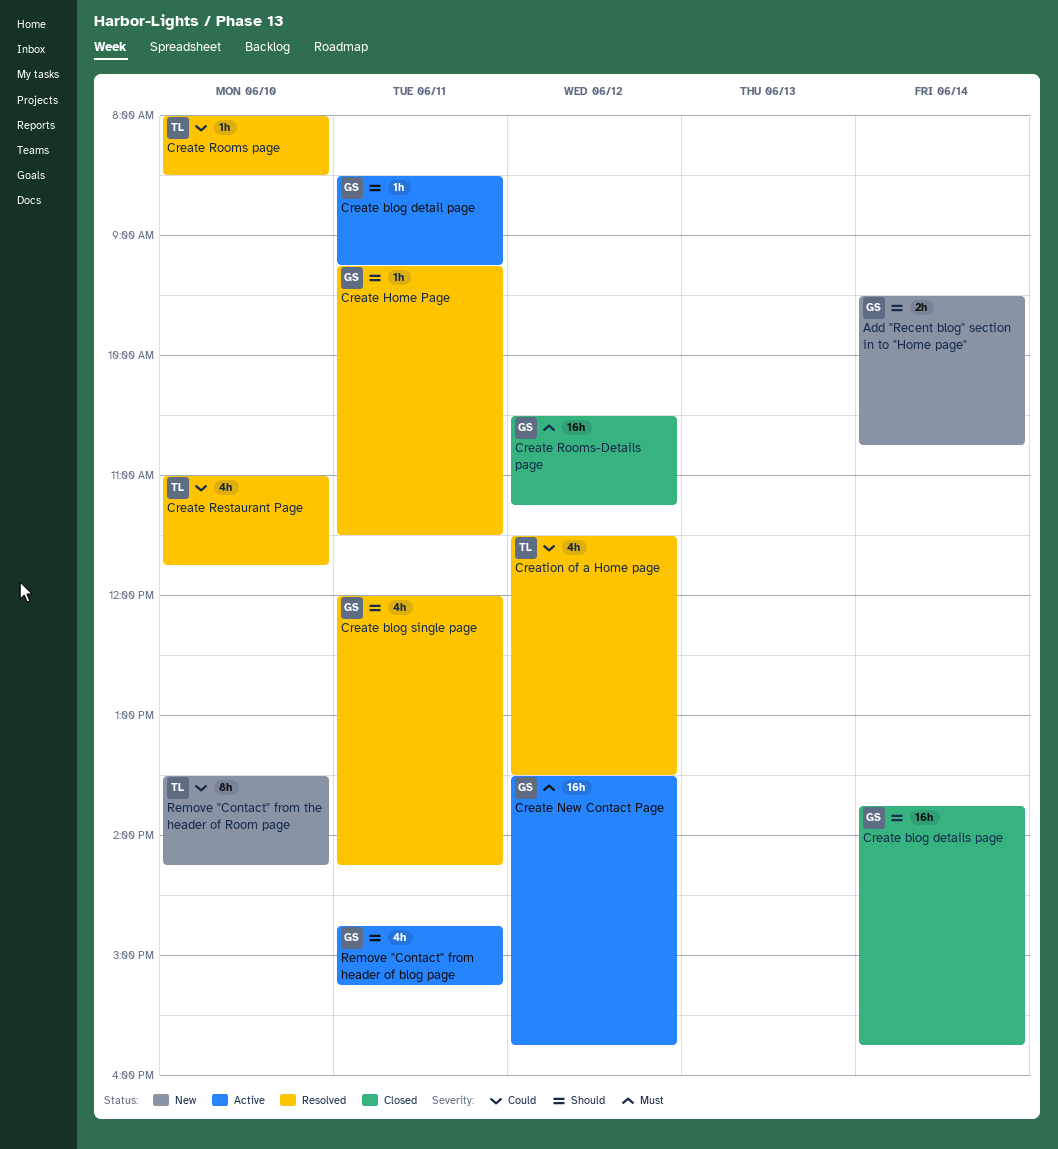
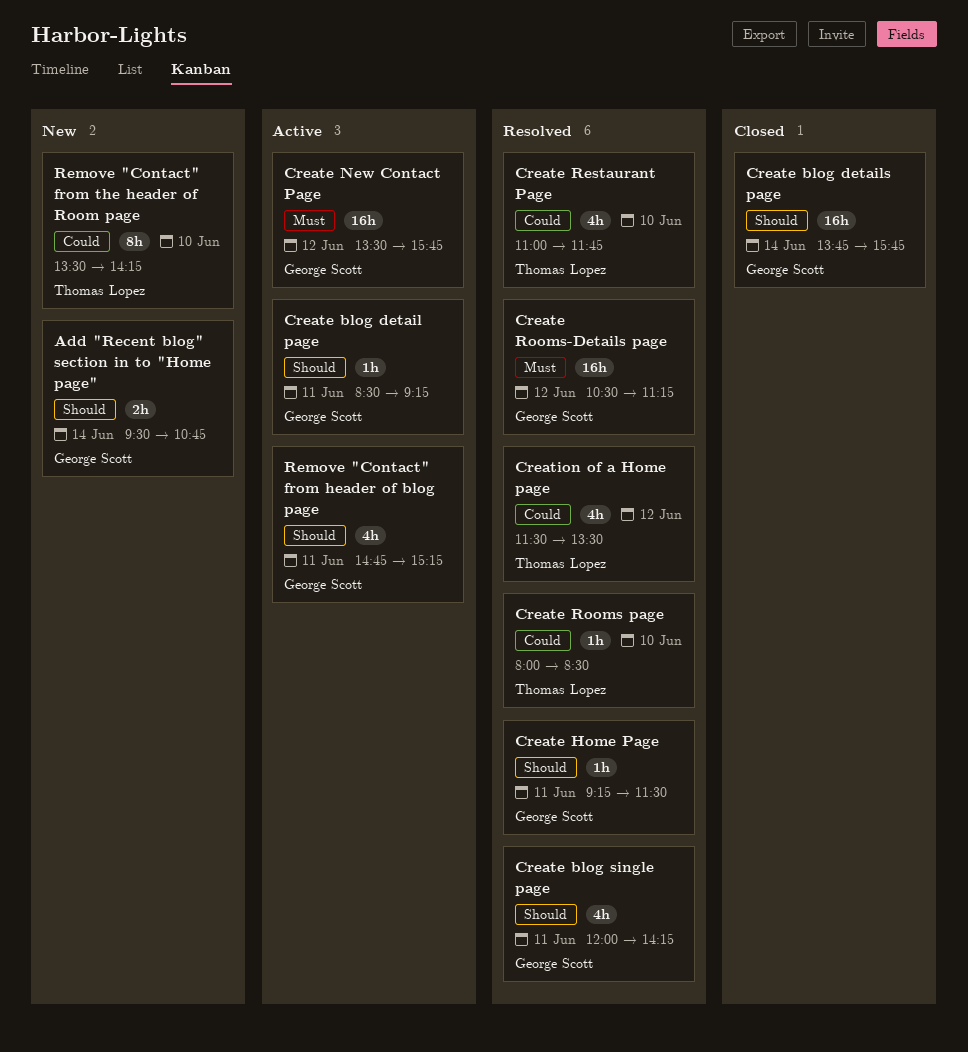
Create Rooms-Details page, status: Closed -> Resolved

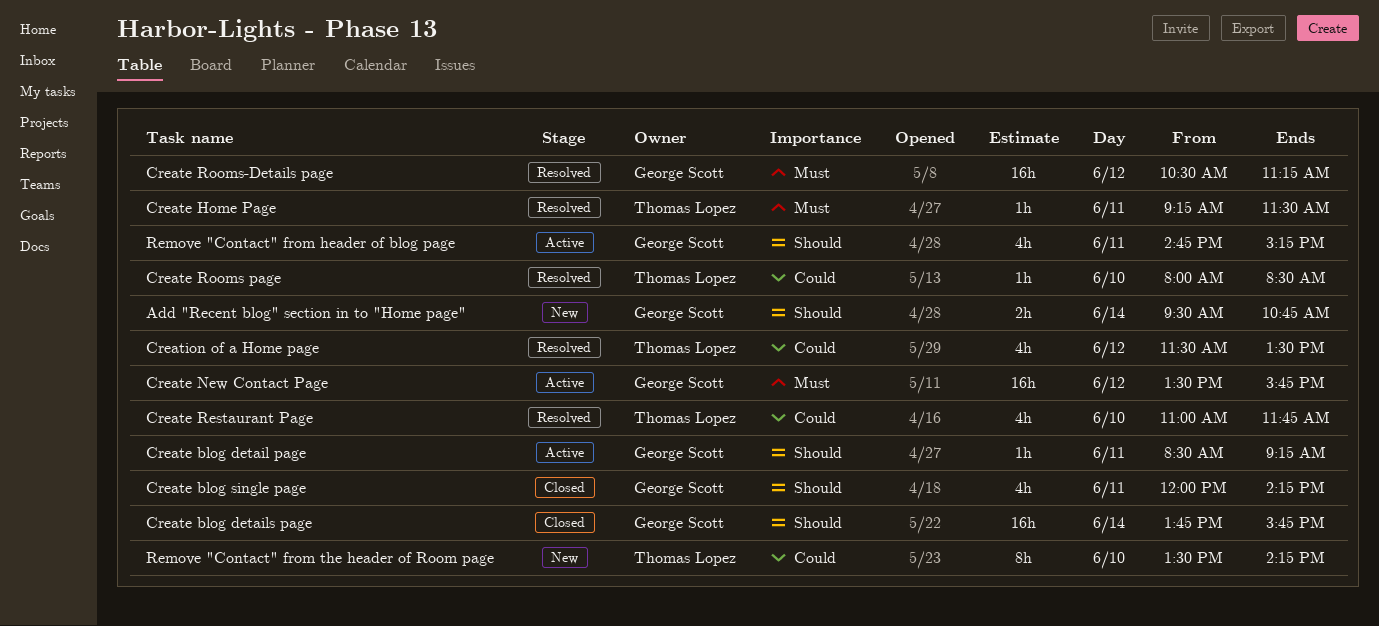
Create blog single page, status: Resolved -> Closed
Create Home Page, owner: George Scott -> Thomas Lopez
Create Home Page, priority: Should -> Must

